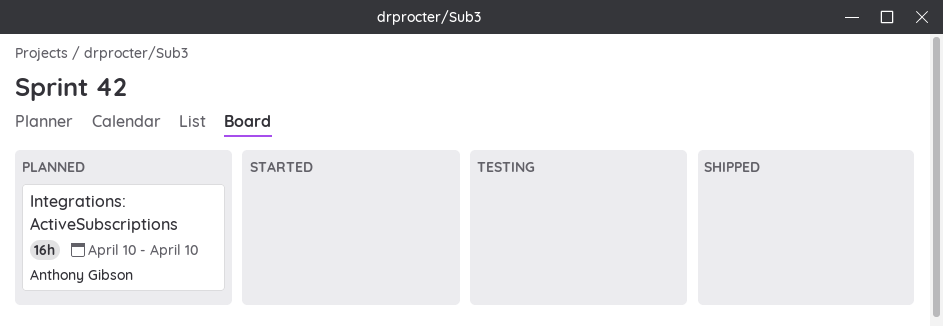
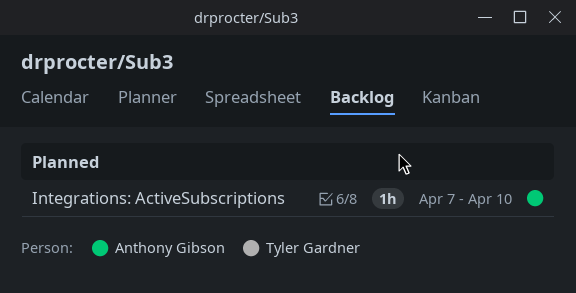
Integrations: ActiveSubscriptions, estimate: 16h -> 1h
Integrations: ActiveSubscriptions, start: Apr 10 -> Apr 7

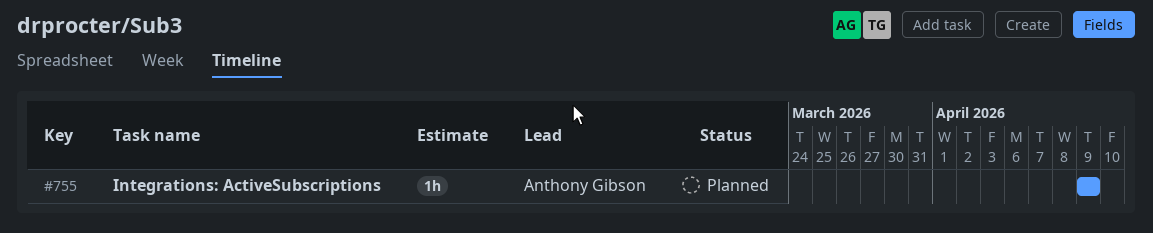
Integrations: ActiveSubscriptions, start: Apr 7 -> Apr 9
Integrations: ActiveSubscriptions, due: Apr 10 -> Apr 9

